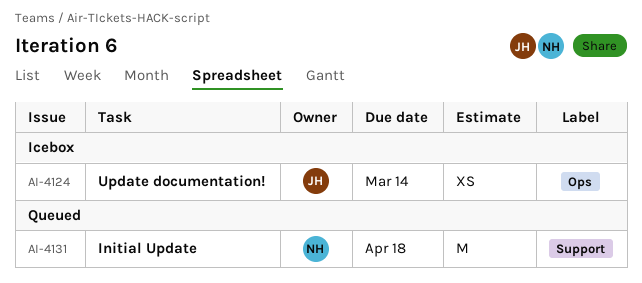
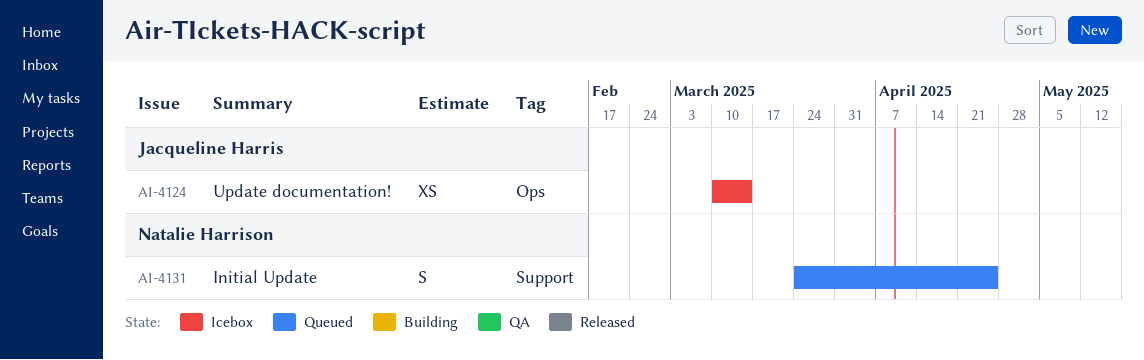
AI-4131, estimate: M -> S
AI-4131, due: Apr 18 -> Apr 25

